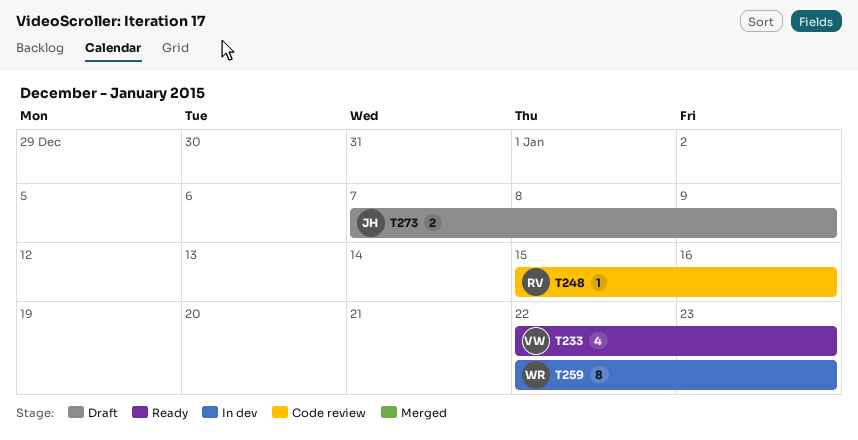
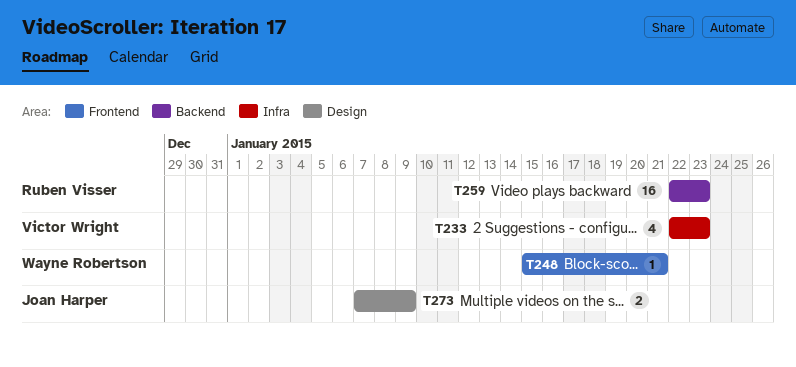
T248, owner: Ruben Visser -> Wayne Robertson
T248, due: Jan 16 -> Jan 21
T259, owner: Wayne Robertson -> Ruben Visser
T259, estimate: 8 -> 16

